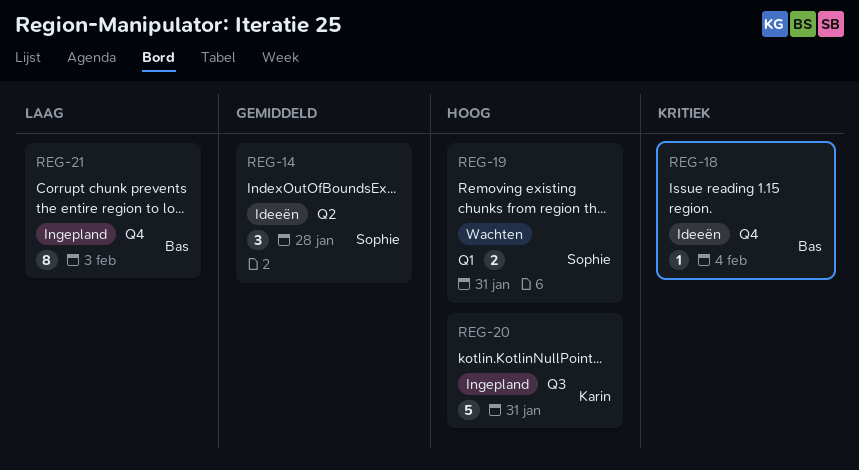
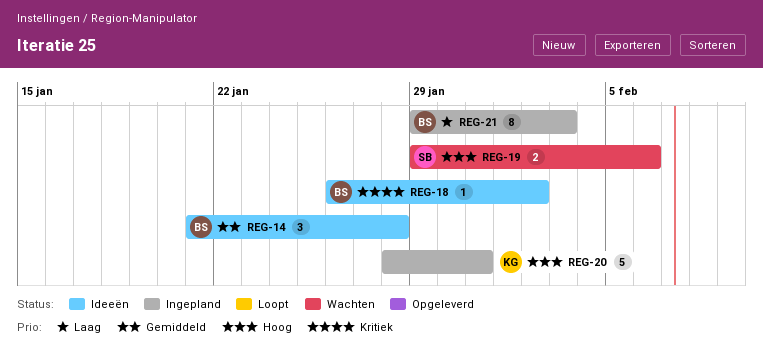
REG-14, owner: Sophie -> Bas
REG-18, due: Feb 4 -> Feb 2
REG-19, due: Jan 31 -> Feb 6

